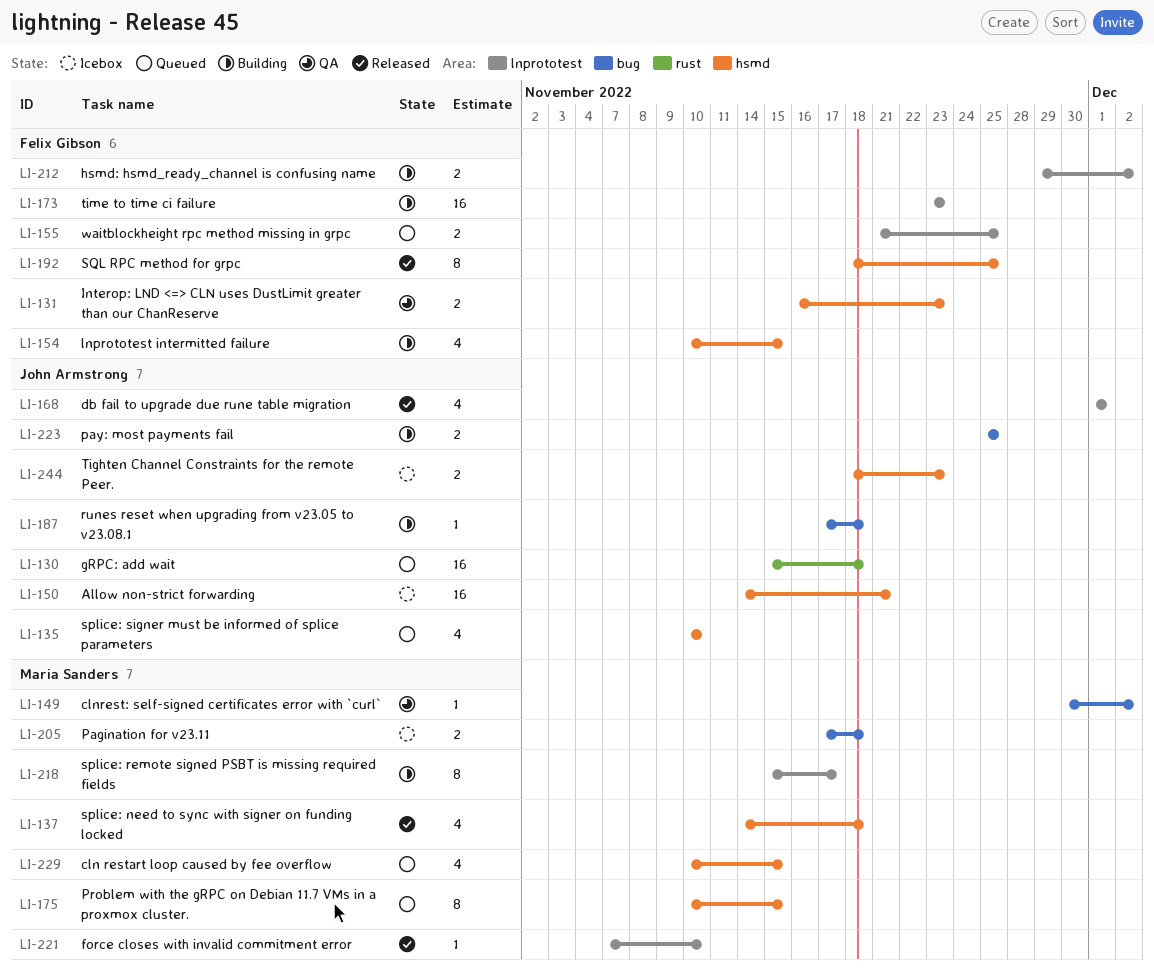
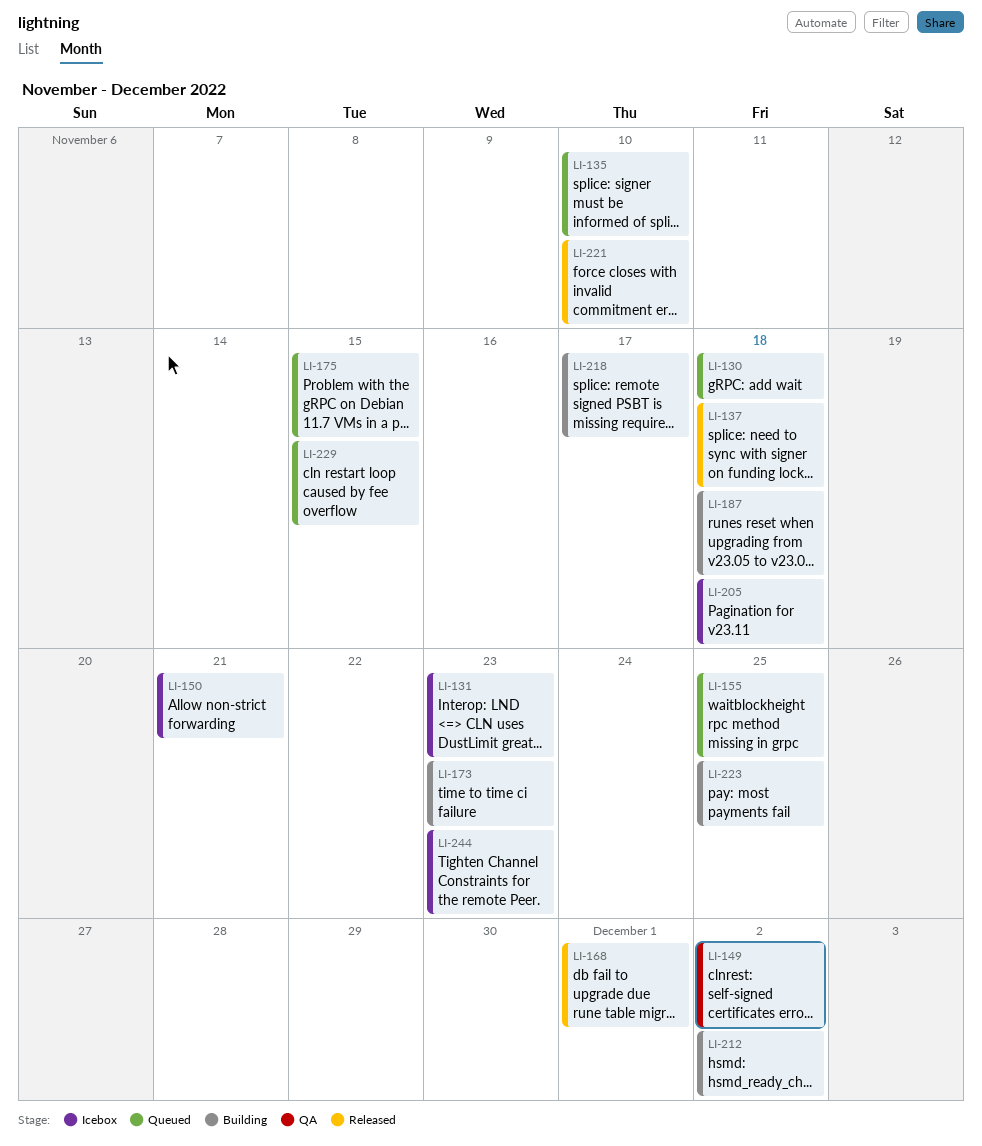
LI-131, status: QA -> Icebox
LI-154: present -> none
LI-192: present -> none

